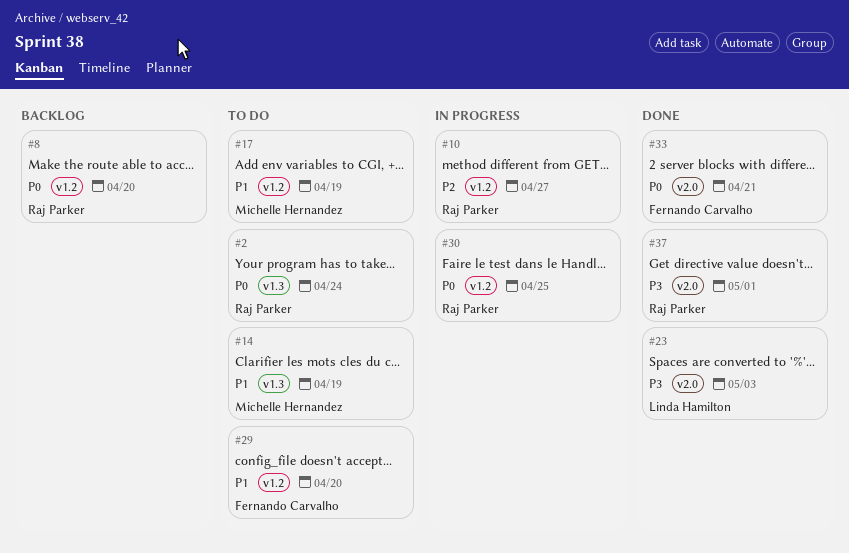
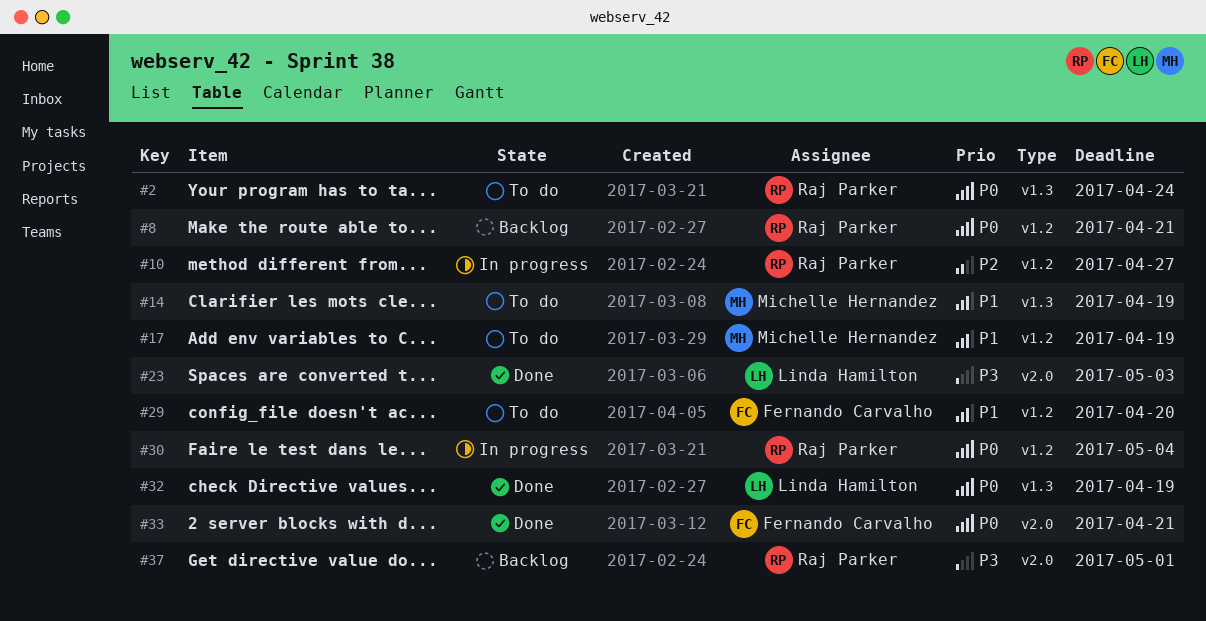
#8, due: Apr 20 -> Apr 21
#30, due: Apr 25 -> May 4
#32: none -> present
#37, status: Done -> Backlog

